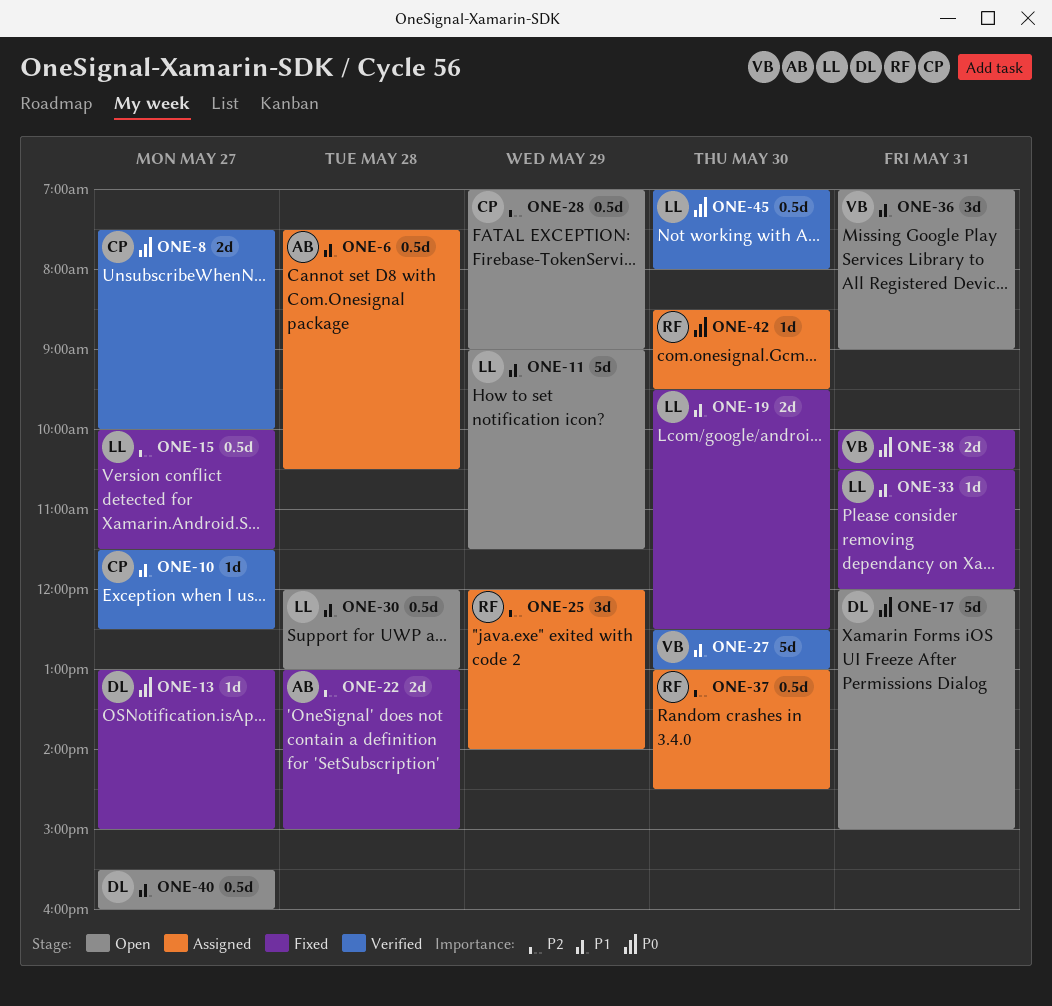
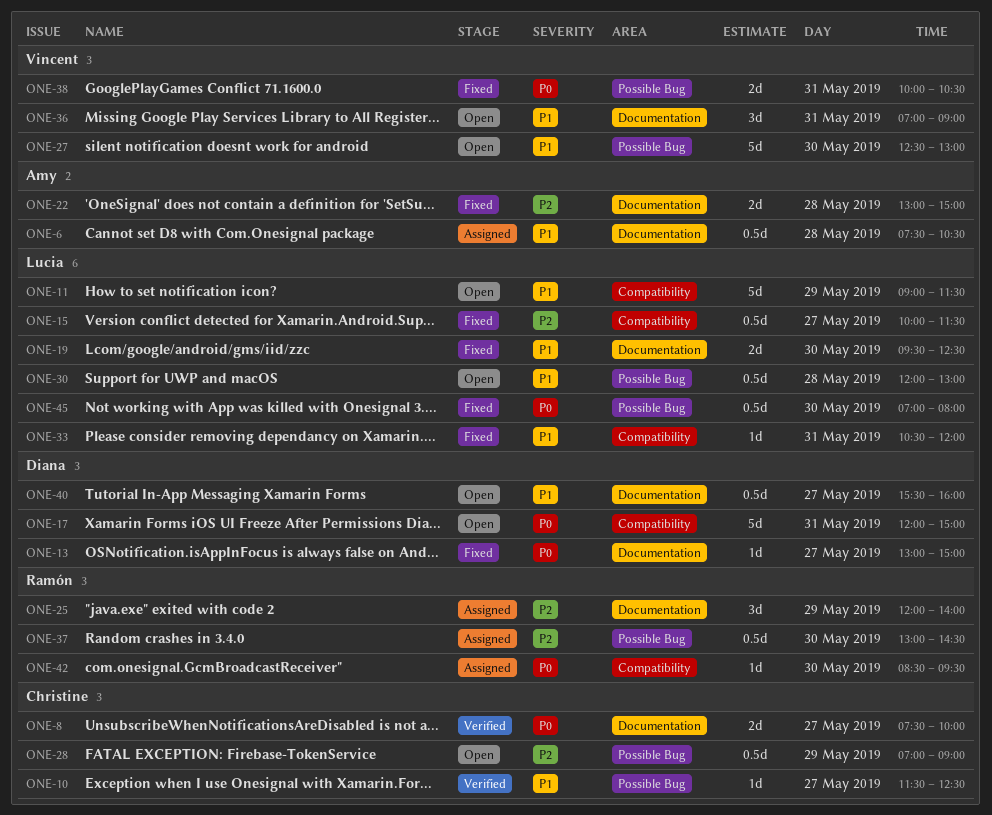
ONE-27, status: Verified -> Open
ONE-45, status: Verified -> Fixed

